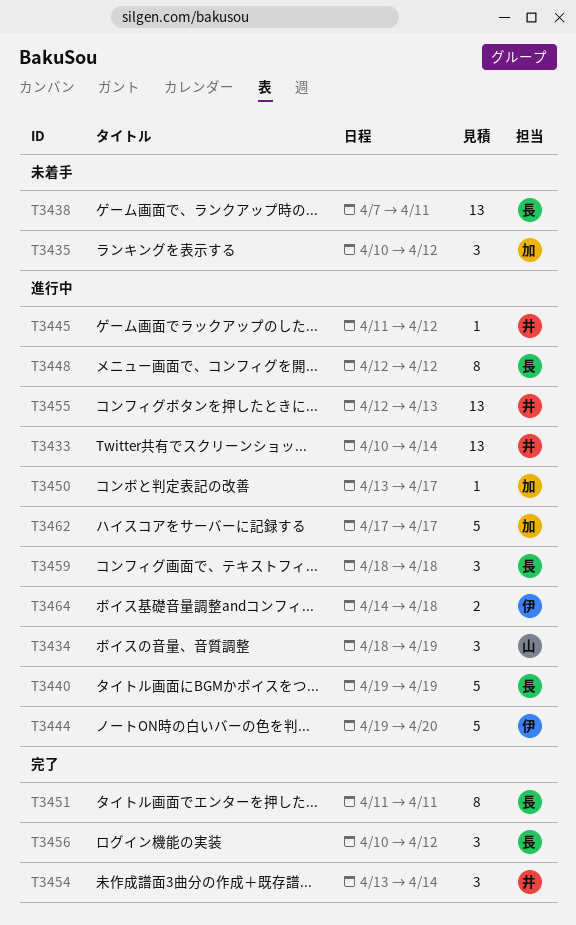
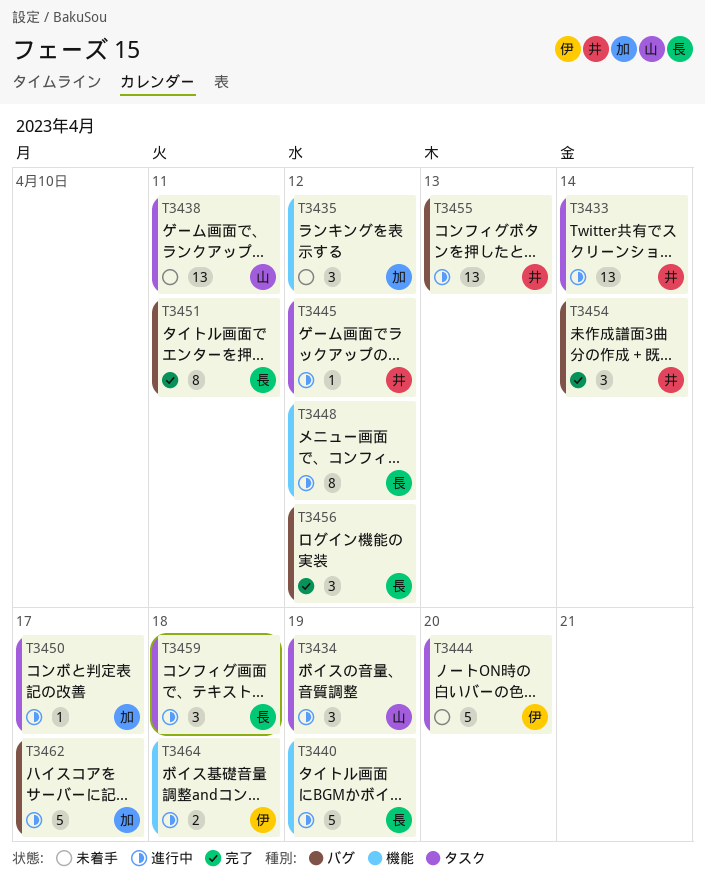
T3438, owner: 長 -> 山
T3444, status: 進行中 -> 未着手

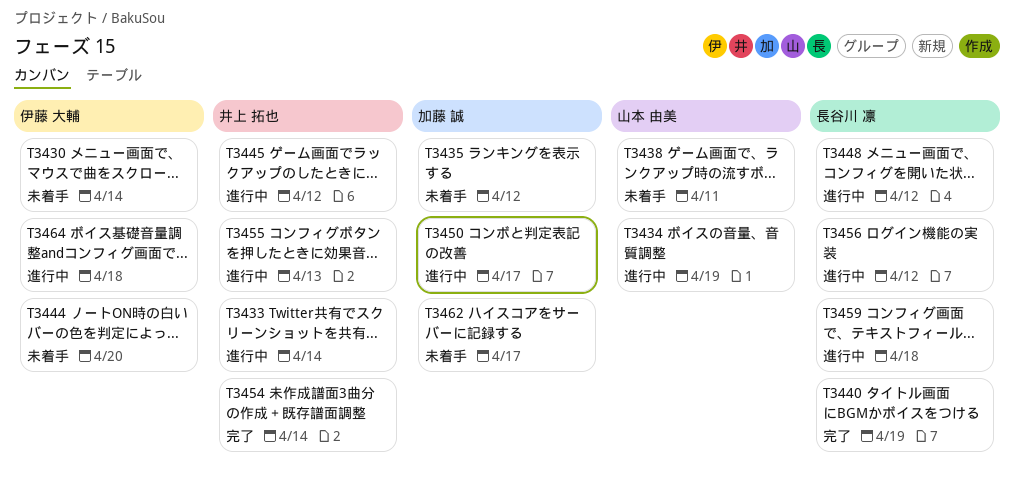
T3430: none -> present
T3440, status: 進行中 -> 完了
T3451: present -> none
T3456, status: 完了 -> 進行中
T3462, status: 進行中 -> 未着手

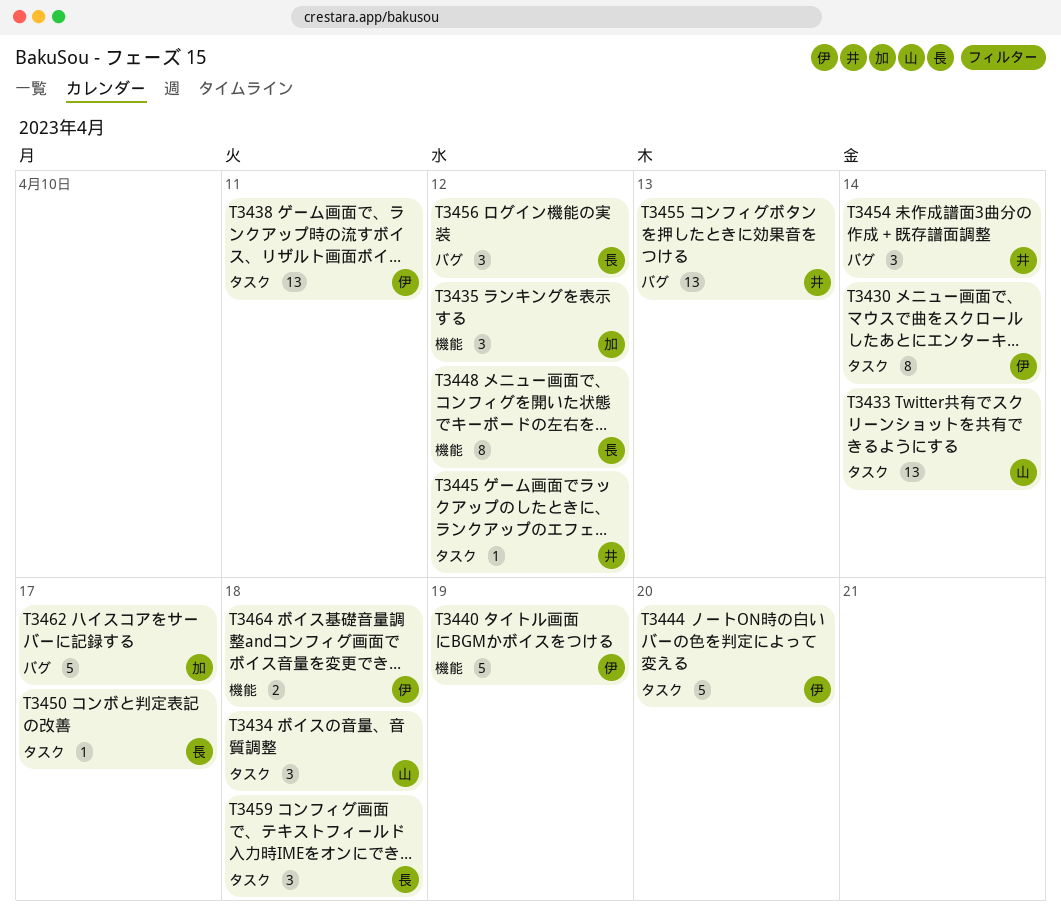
T3433, owner: 井上 拓也 -> 山本 由美
T3434, due: Apr 19 -> Apr 18
T3438, owner: 山本 由美 -> 伊藤 大輔
T3440, owner: 長谷川 凛 -> 伊藤 大輔
T3450, owner: 加藤 誠 -> 長谷川 凛

